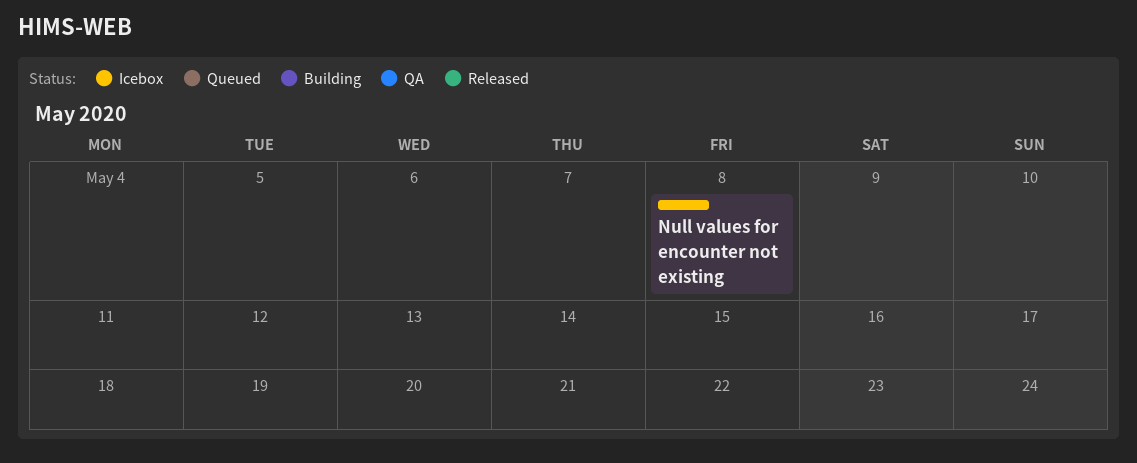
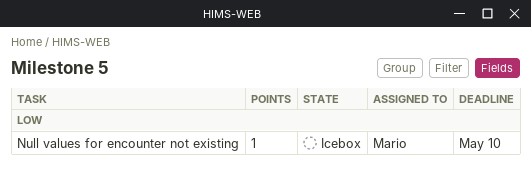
Null values for encounter not existing, due: May 8 -> May 10

